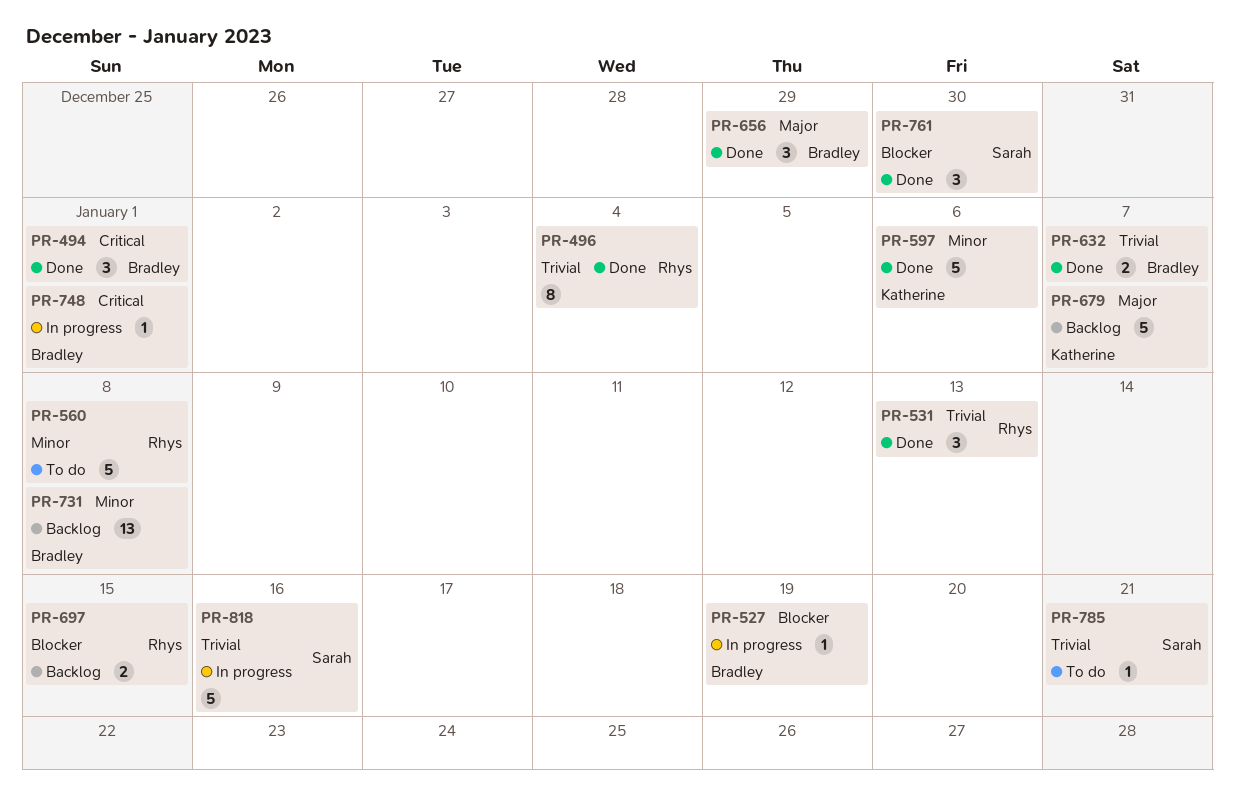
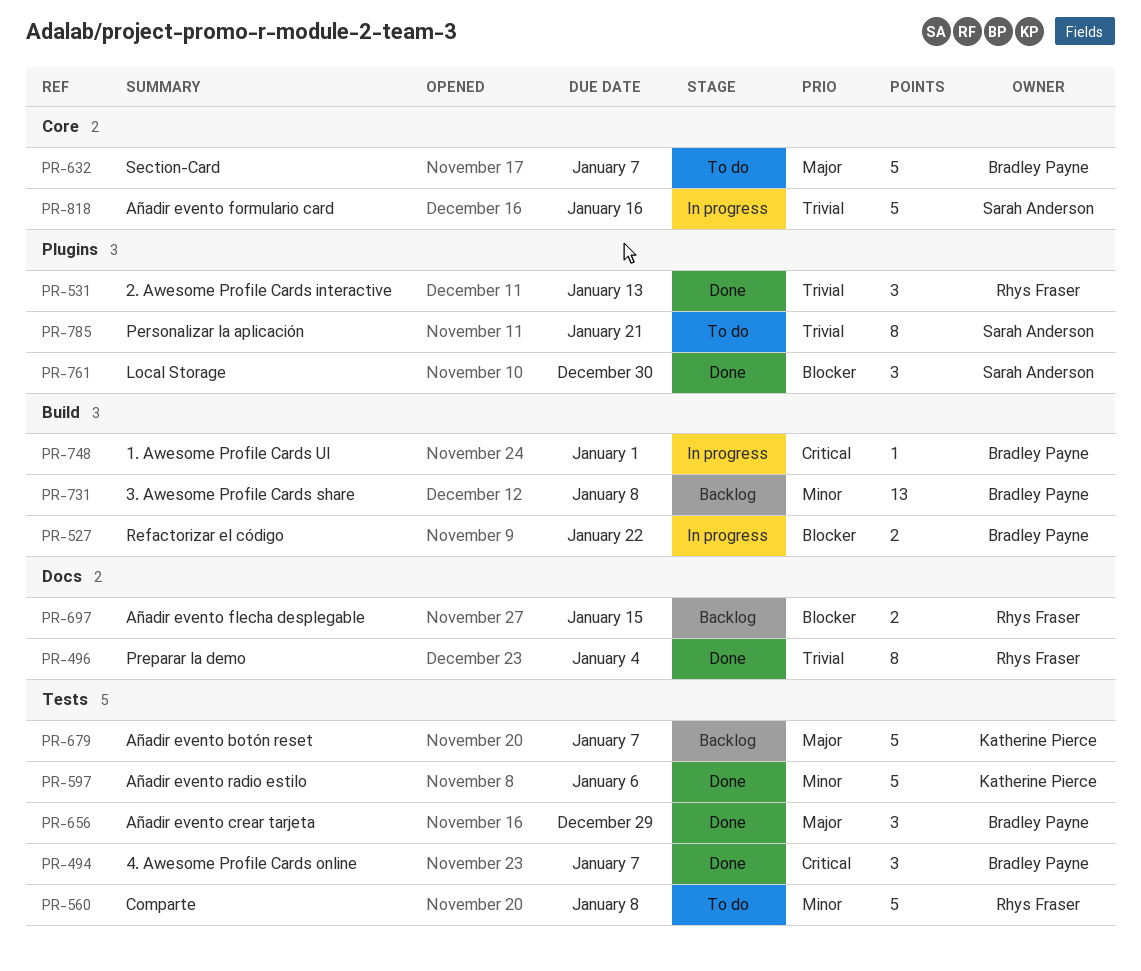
PR-494, due: Jan 1 -> Jan 7
PR-527, estimate: 1 -> 2
PR-527, due: Jan 19 -> Jan 22
PR-632, status: Done -> To do
PR-632, priority: Trivial -> Major
PR-632, estimate: 2 -> 5
PR-785, estimate: 1 -> 8

